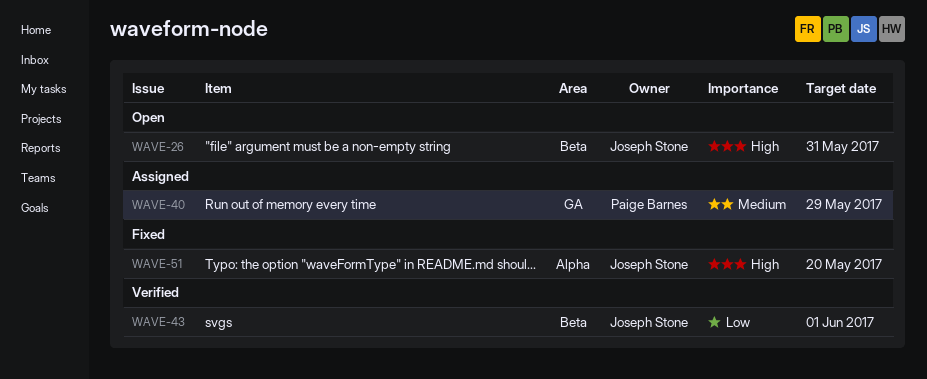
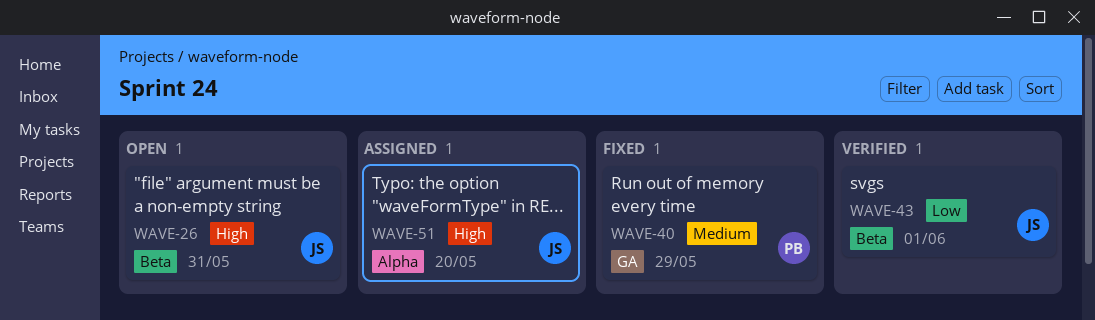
WAVE-40, status: Assigned -> Fixed
WAVE-51, status: Fixed -> Assigned

